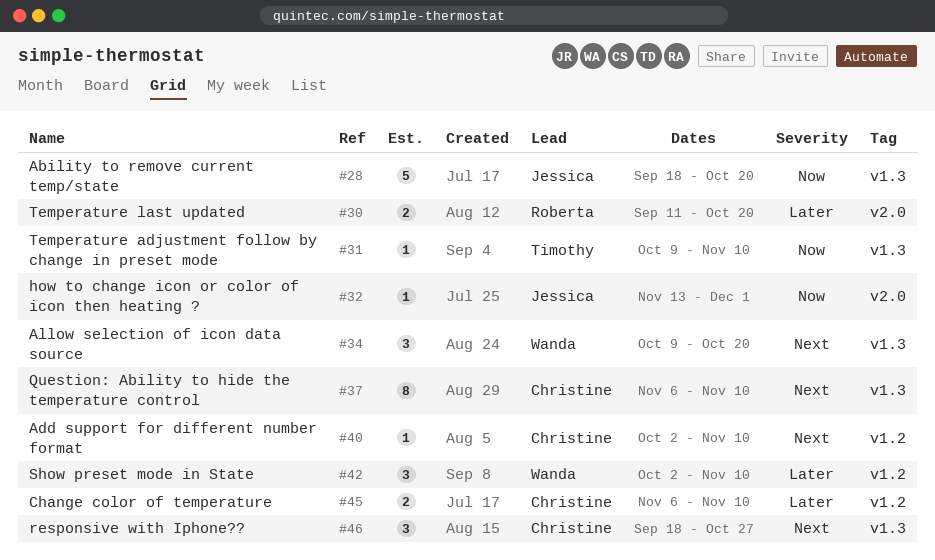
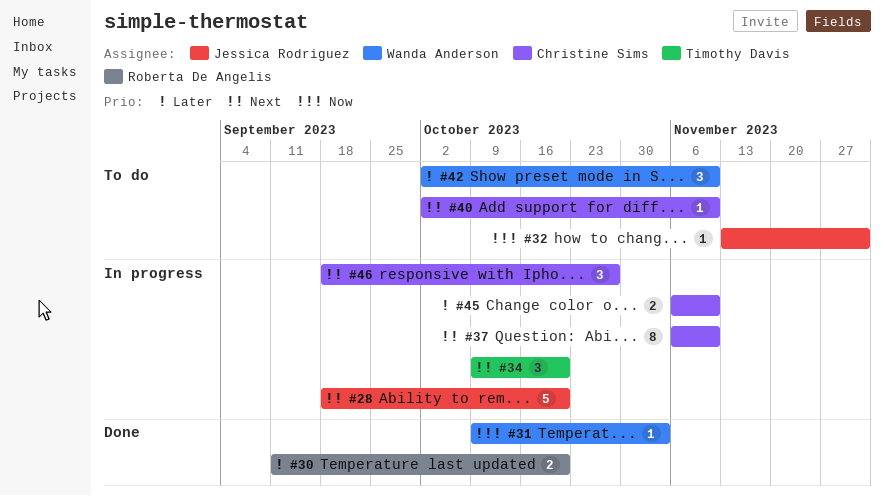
#28, priority: Now -> Next
#31, owner: Timothy Davis -> Wanda Anderson
#31, due: Nov 10 -> Nov 3
#34, owner: Wanda Anderson -> Timothy Davis

